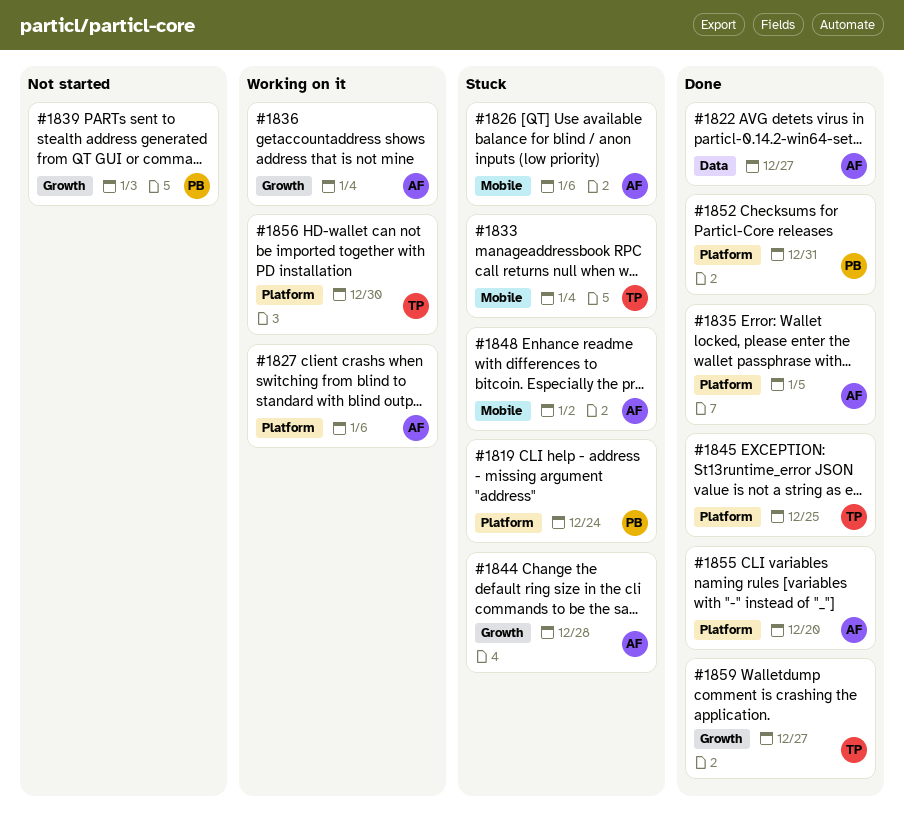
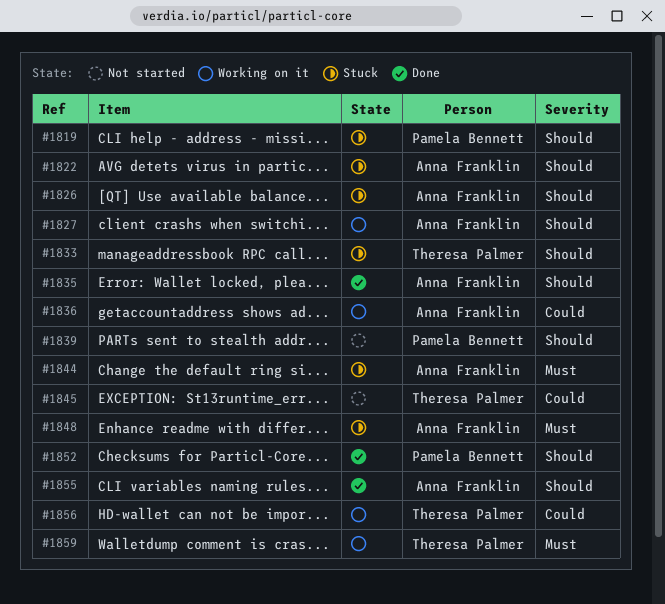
#1822, status: Done -> Stuck
#1845, status: Done -> Not started
#1859, status: Done -> Working on it

